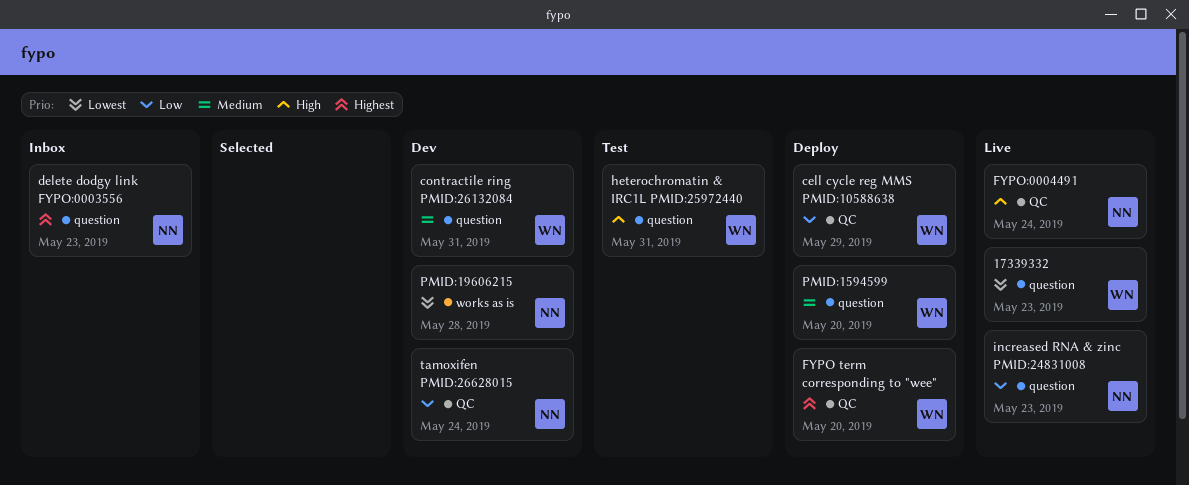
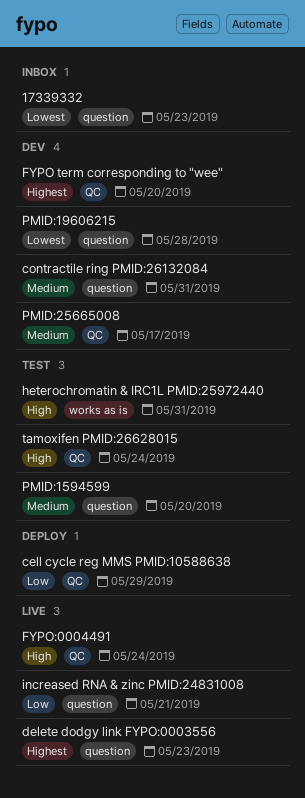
17339332, status: Live -> Inbox
delete dodgy link FYPO:0003556, status: Inbox -> Live
FYPO term corresponding to "wee", status: Deploy -> Dev
heterochromatin & IRC1L PMID:25972440, label: question -> works as is
increased RNA & zinc PMID:24831008, due: May 23 -> May 21
PMID:1594599, status: Deploy -> Test
PMID:19606215, label: works as is -> question
PMID:25665008: none -> present
tamoxifen PMID:26628015, status: Dev -> Test
tamoxifen PMID:26628015, priority: Low -> High

